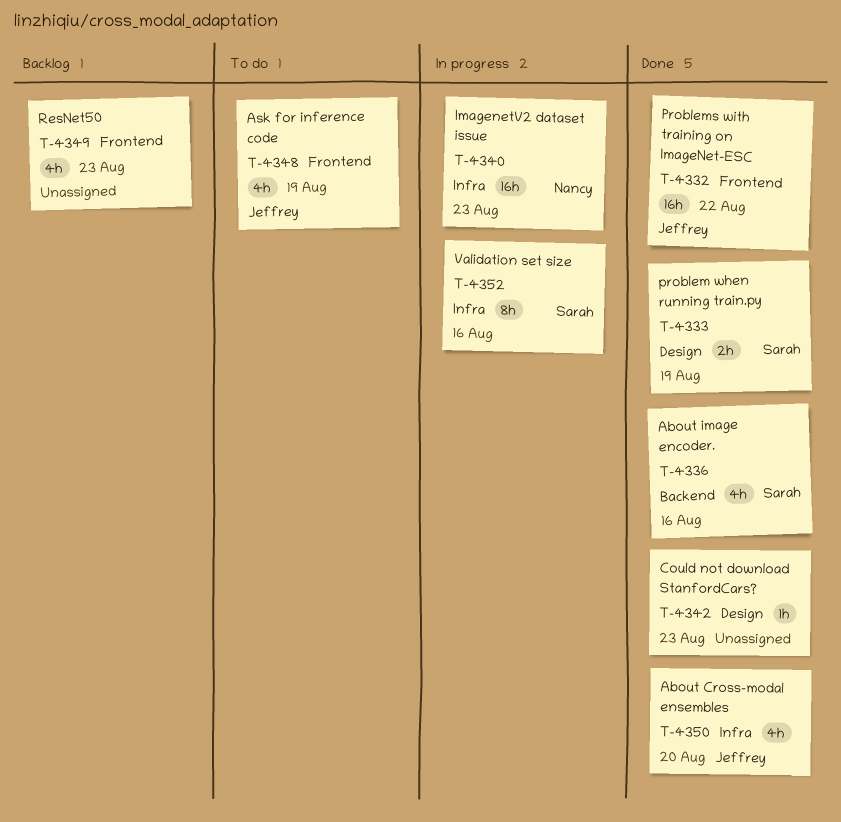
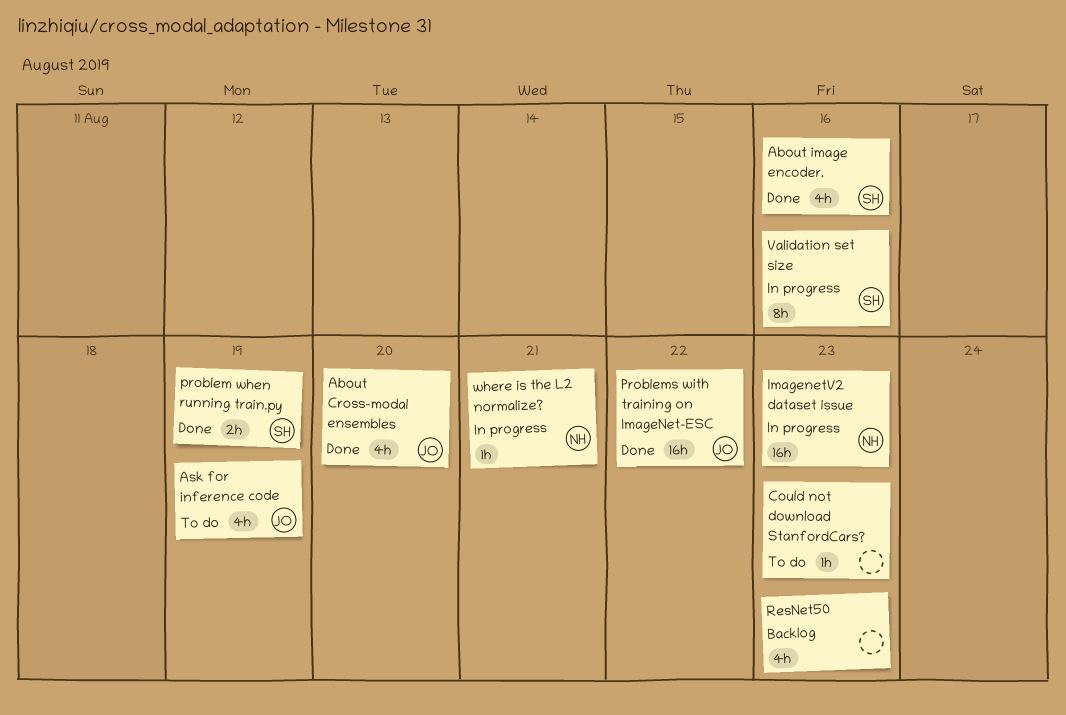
Could not download StanfordCars?, status: Done -> To do
where is the L2 normalize?: none -> present

